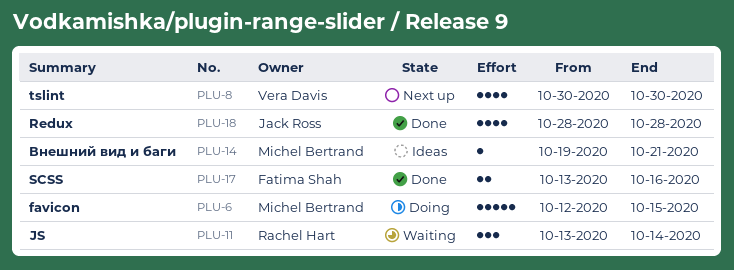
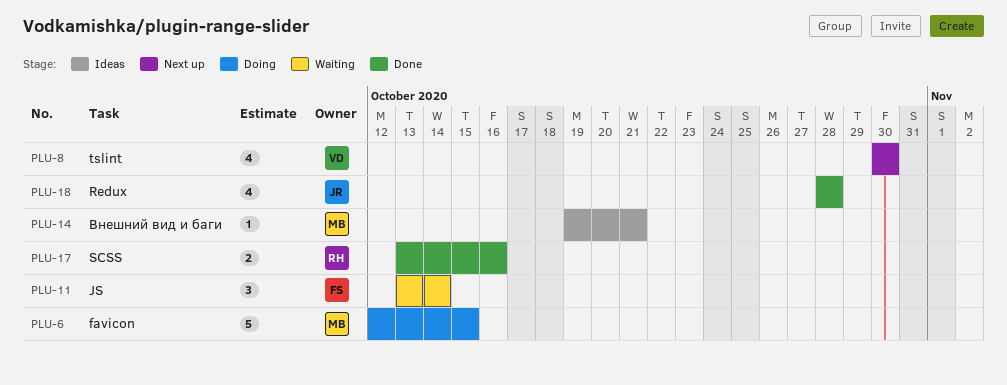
PLU-11, owner: Rachel Hart -> Fatima Shah
PLU-17, owner: Fatima Shah -> Rachel Hart

